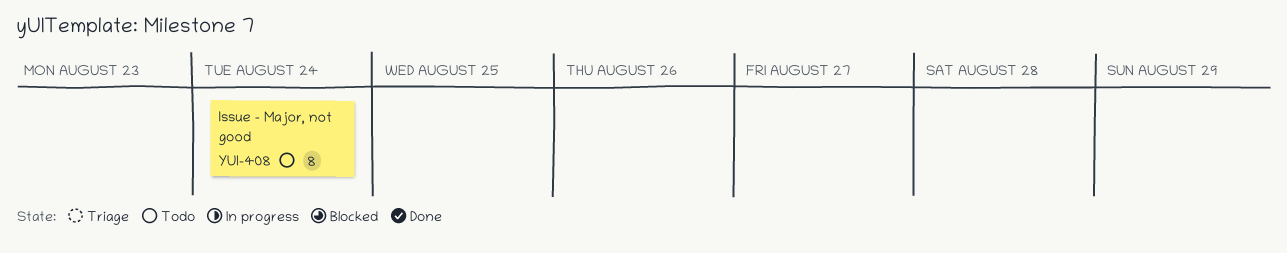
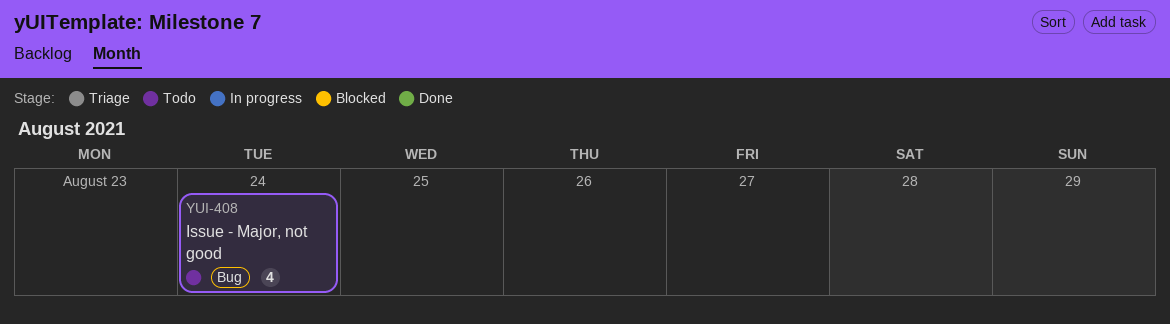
YUI-408, estimate: 8 -> 4

